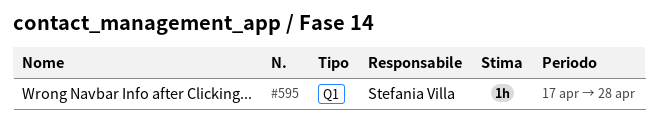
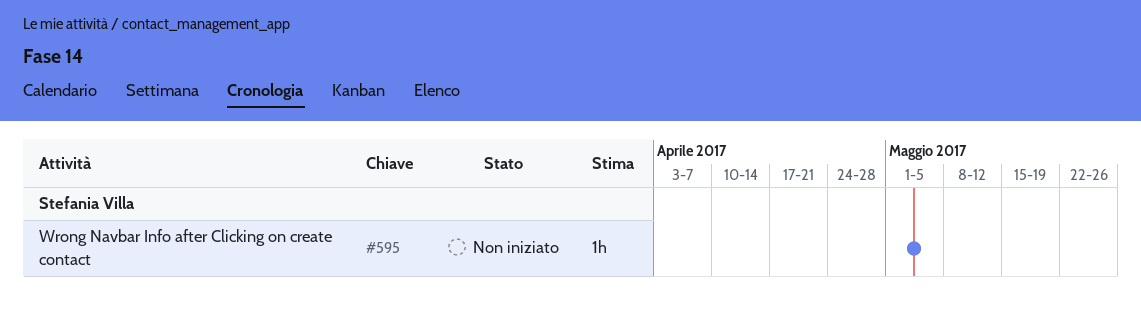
#595, start: Apr 17 -> May 1
#595, due: Apr 28 -> May 5

